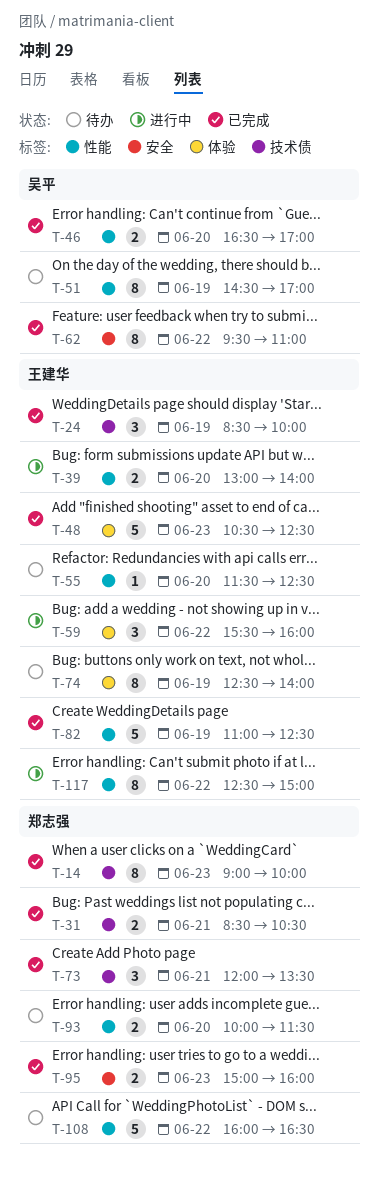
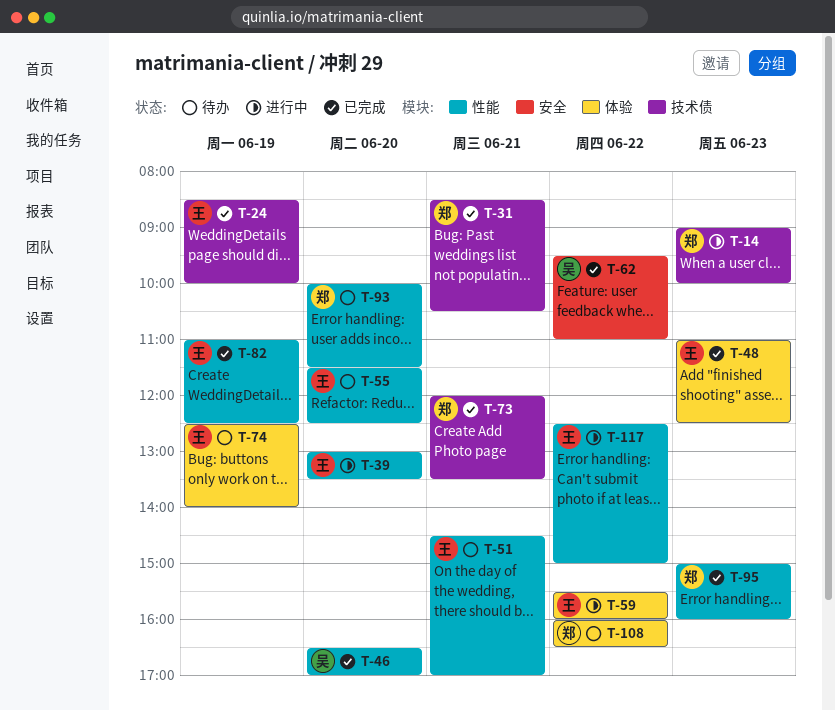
T-14, status: 已完成 -> 进行中
T-39, ends: 14:00 -> 13:30
T-48, begins: 10:30 -> 11:00
T-51, owner: 吴平 -> 王建华
T-51, day: Jun 19 -> Jun 21
T-95, label: 安全 -> 性能
T-108, label: 性能 -> 体验

